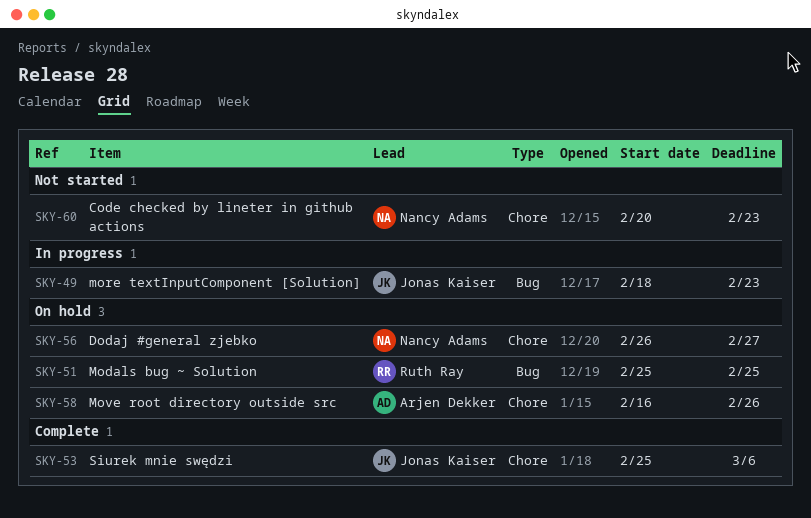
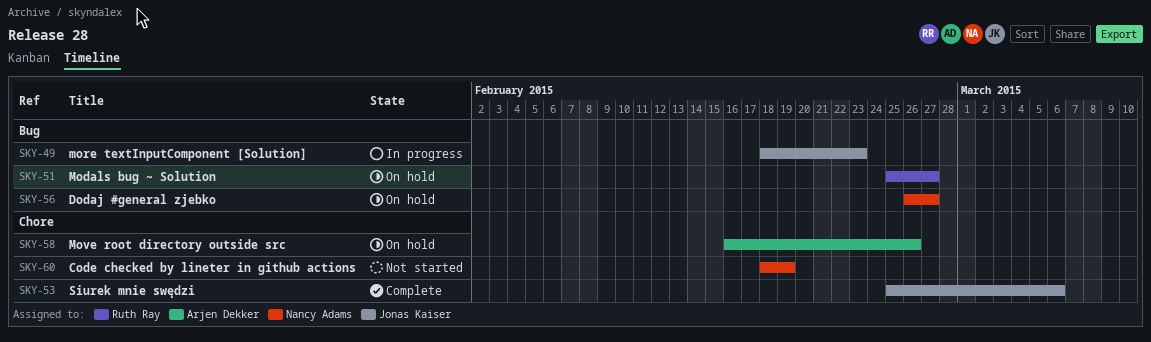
SKY-51, due: Feb 25 -> Feb 27
SKY-56, label: Chore -> Bug
SKY-60, start: Feb 20 -> Feb 18
SKY-60, due: Feb 23 -> Feb 19

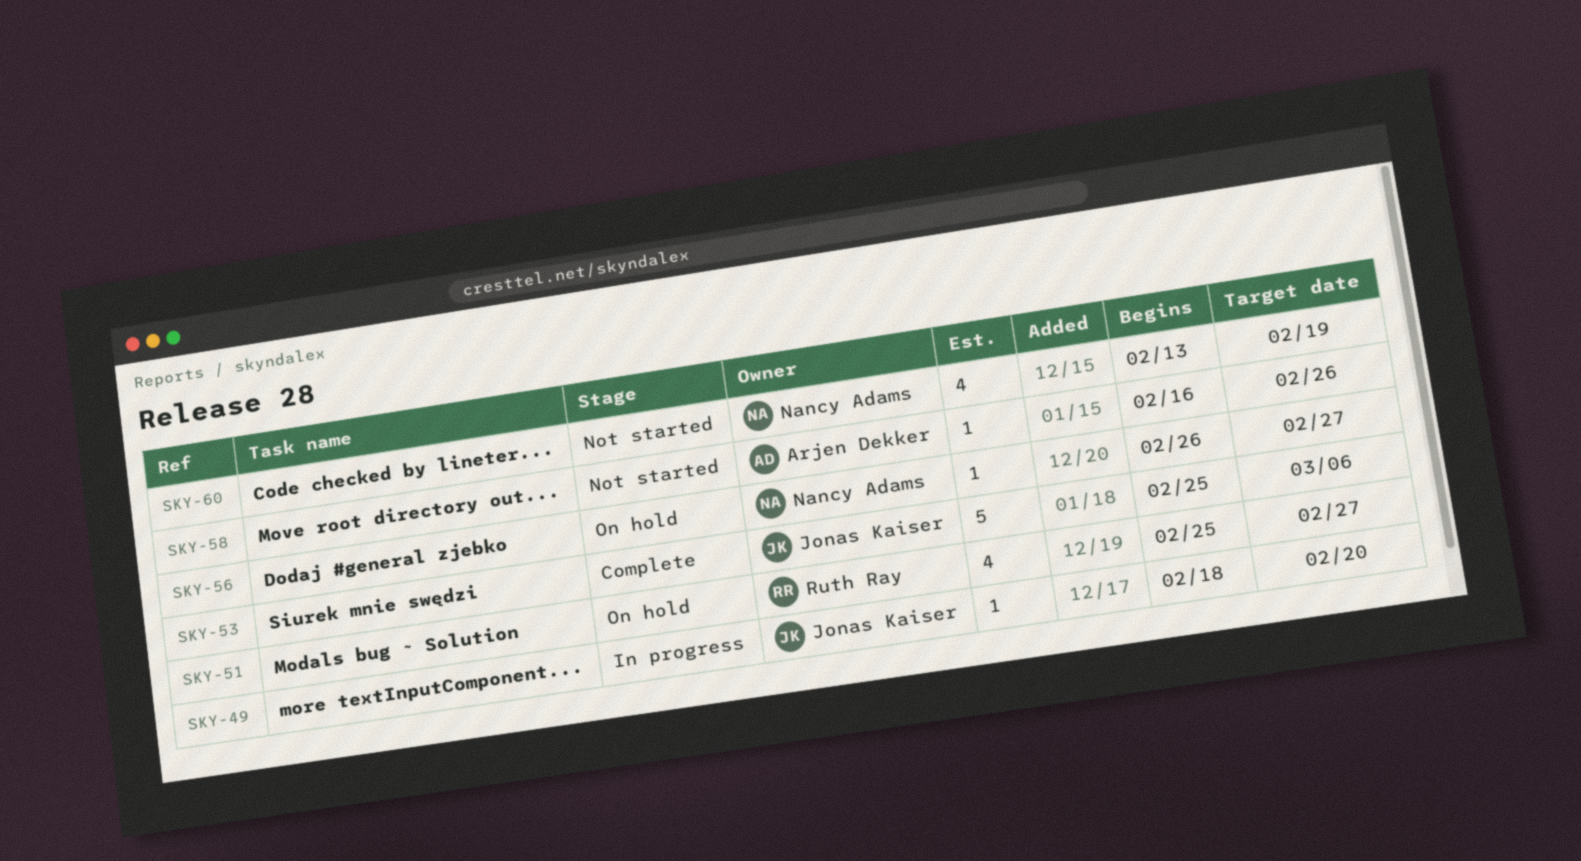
SKY-49, due: Feb 23 -> Feb 20
SKY-58, status: On hold -> Not started
SKY-60, start: Feb 18 -> Feb 13

